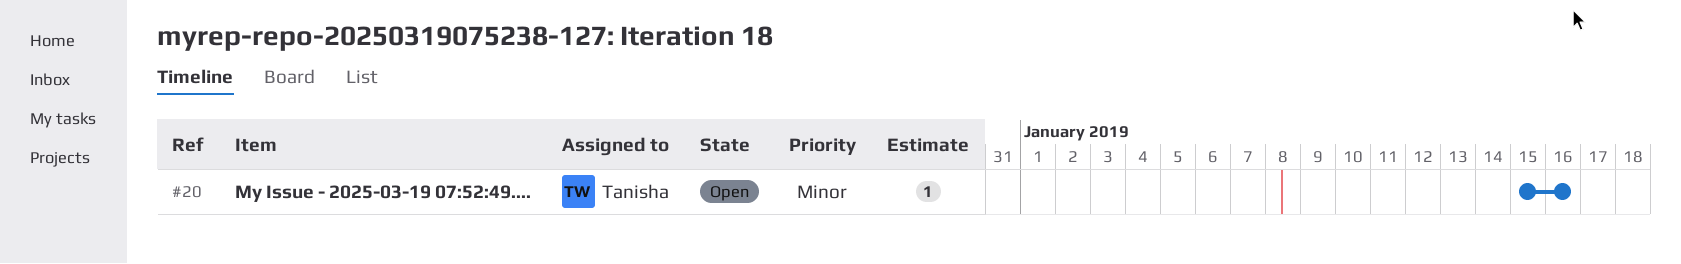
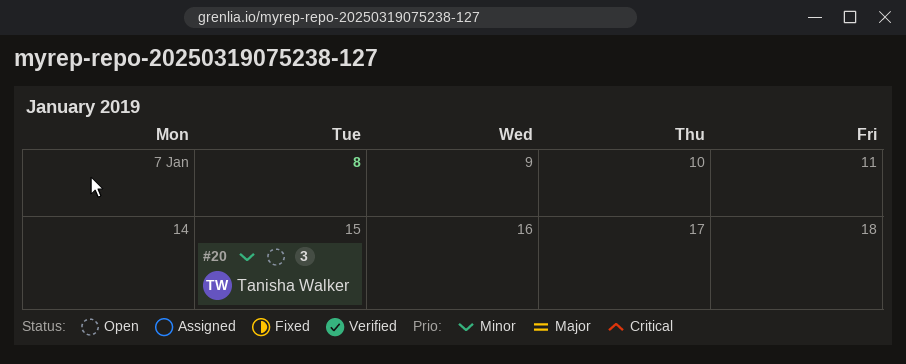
#20, estimate: 1 -> 3
#20, due: Jan 16 -> Jan 15

